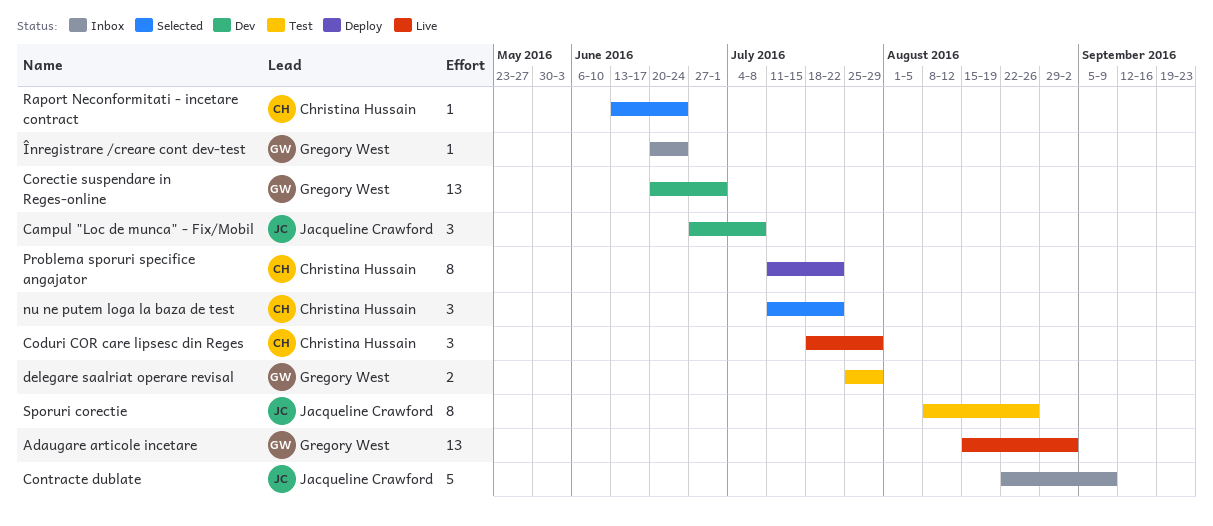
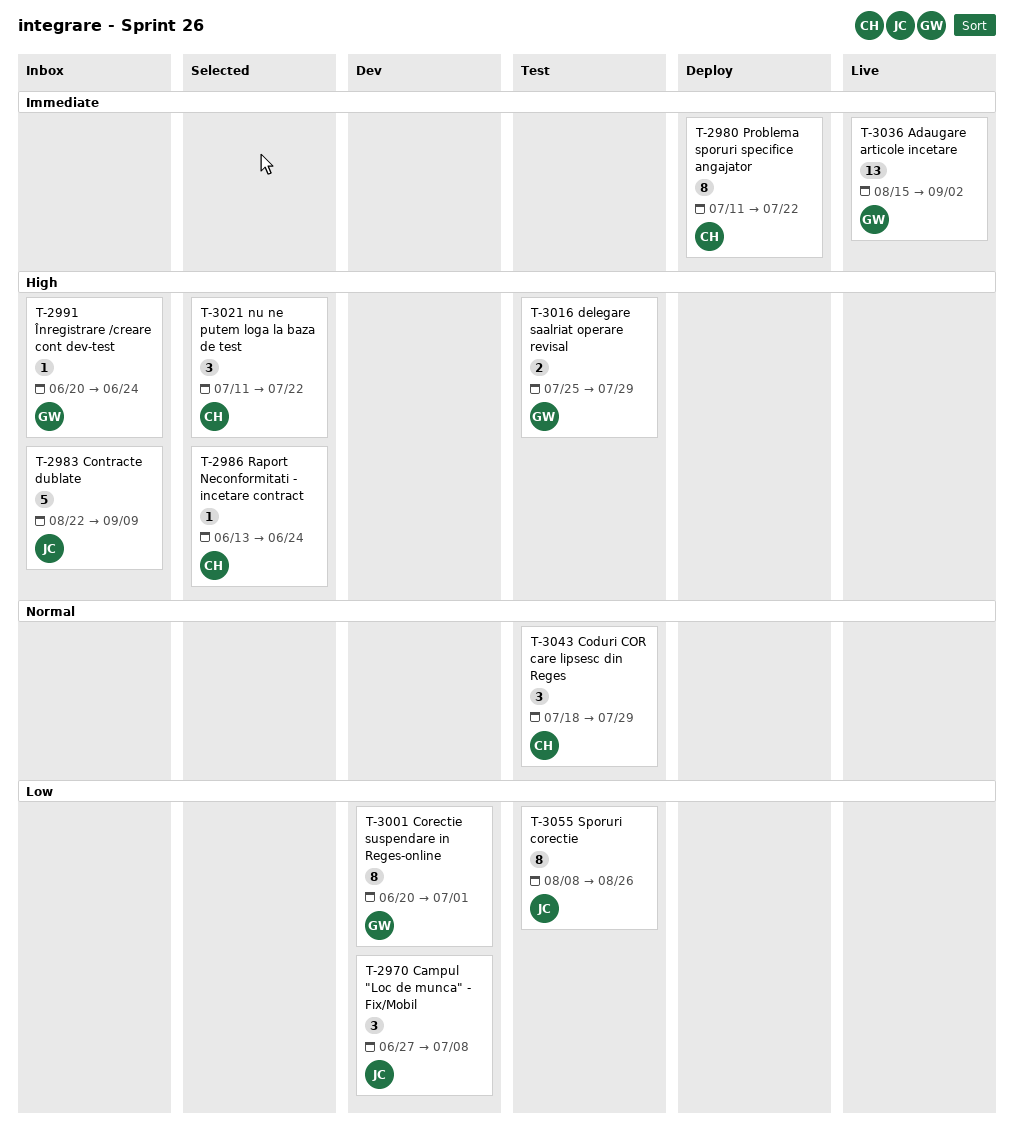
Coduri COR care lipsesc din Reges, status: Live -> Test
Corectie suspendare in Reges-online, estimate: 13 -> 8

